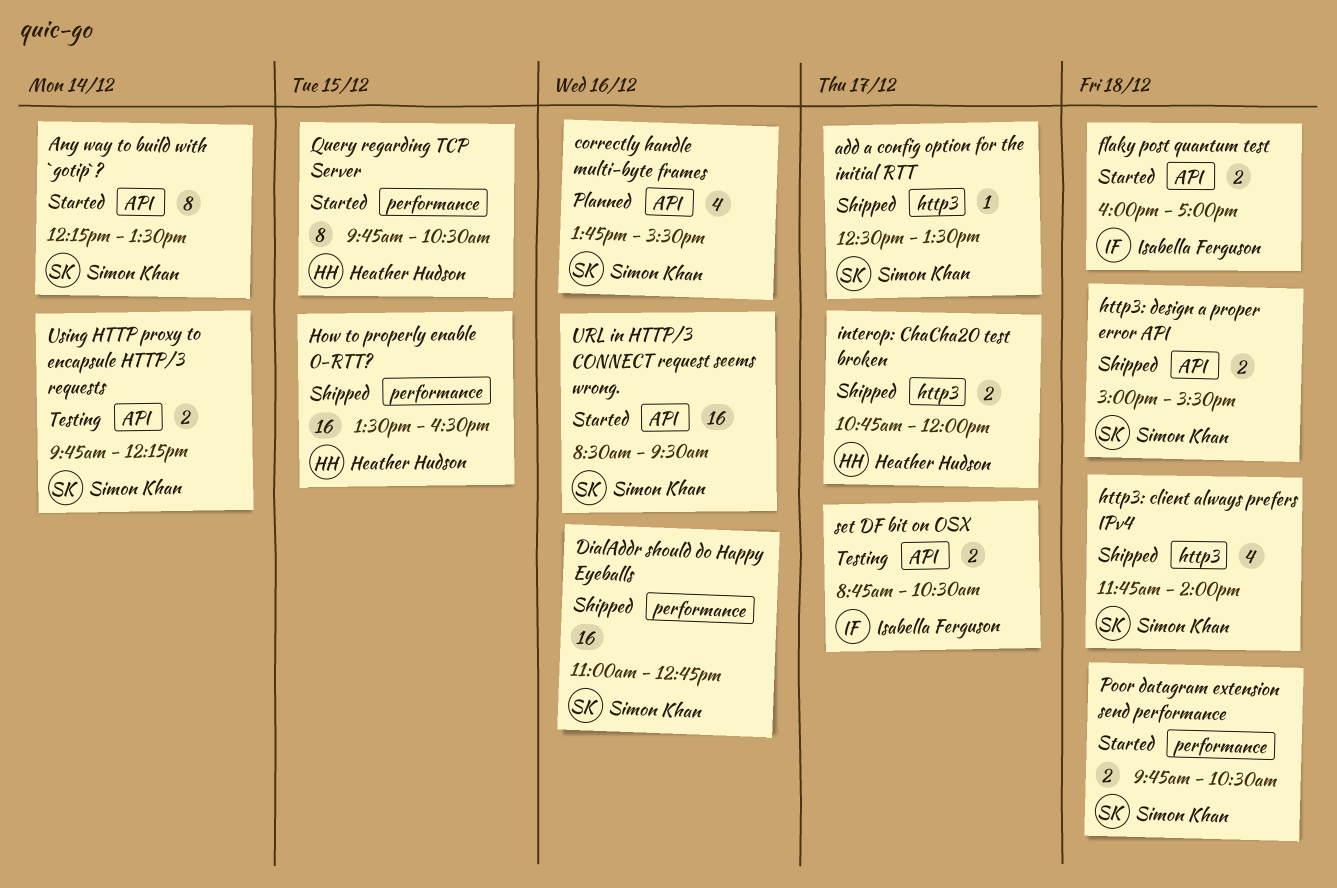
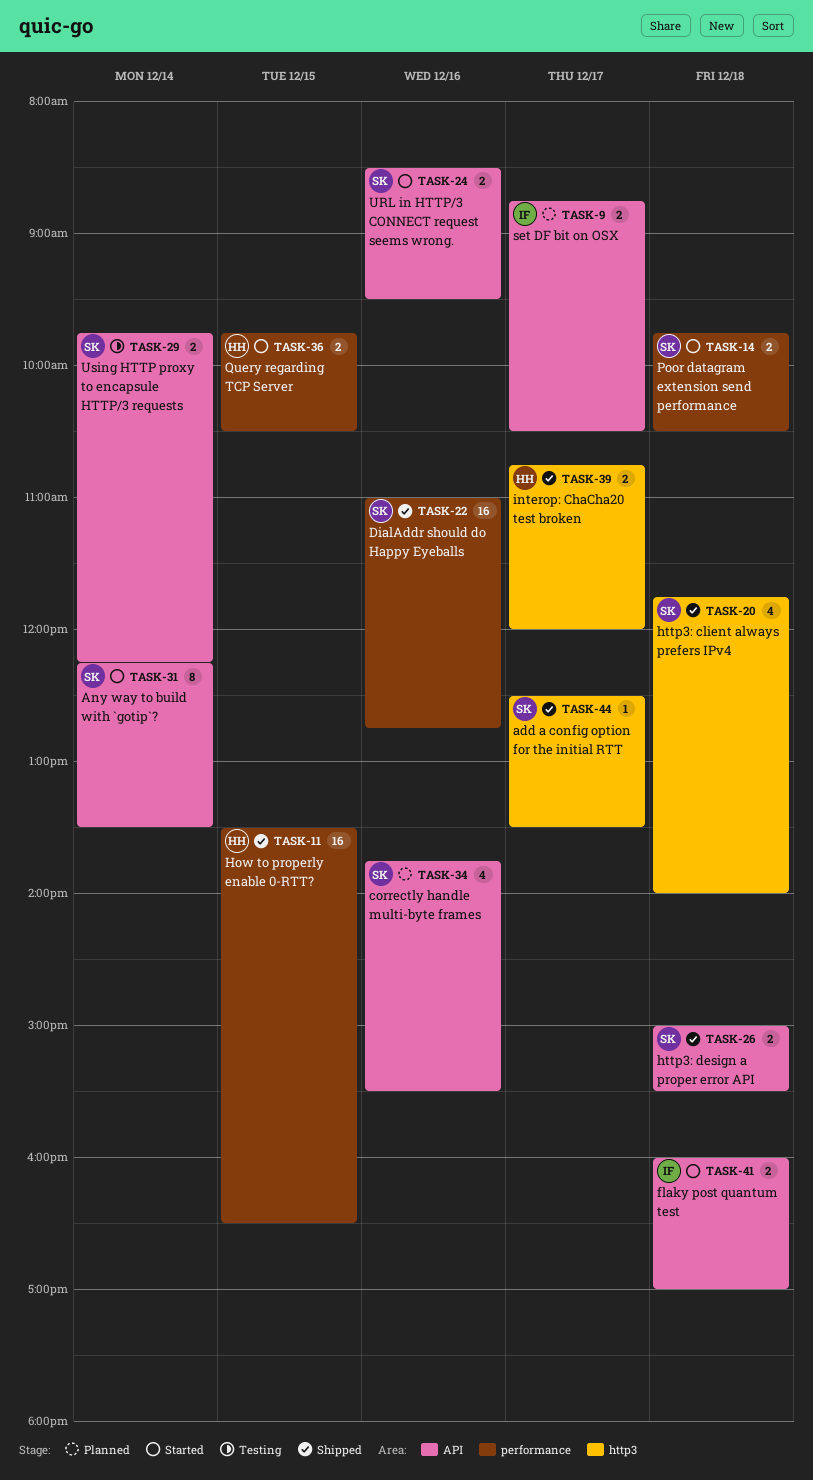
Query regarding TCP Server, estimate: 8 -> 2
set DF bit on OSX, status: Testing -> Planned
URL in HTTP/3 CONNECT request seems wrong., estimate: 16 -> 2

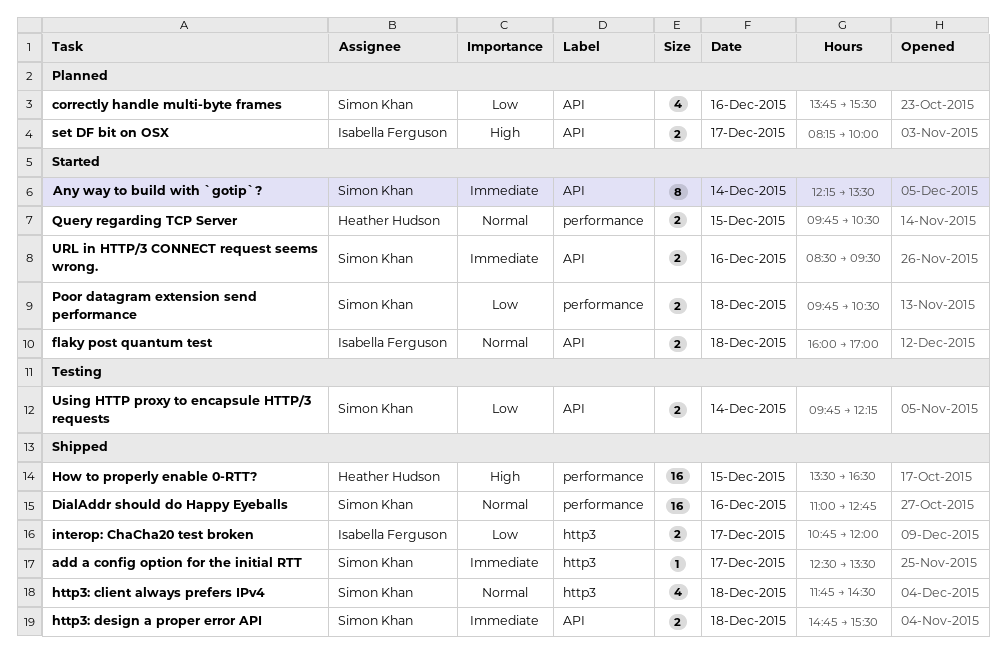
http3: client always prefers IPv4, ends: 14:00 -> 14:30
http3: design a proper error API, begins: 15:00 -> 14:45
interop: ChaCha20 test broken, owner: Heather Hudson -> Isabella Ferguson
set DF bit on OSX, begins: 08:45 -> 08:15
set DF bit on OSX, ends: 10:30 -> 10:00

